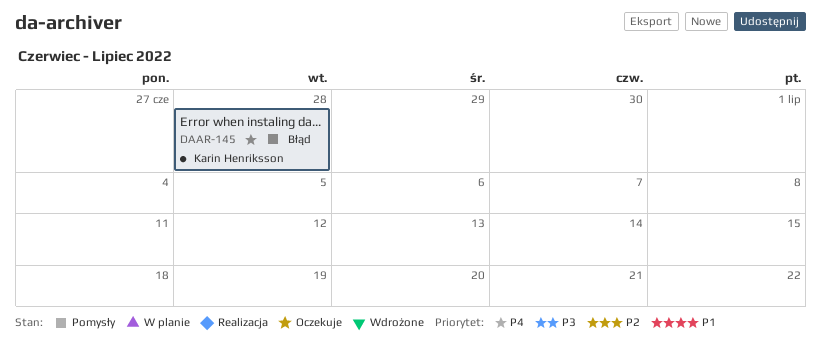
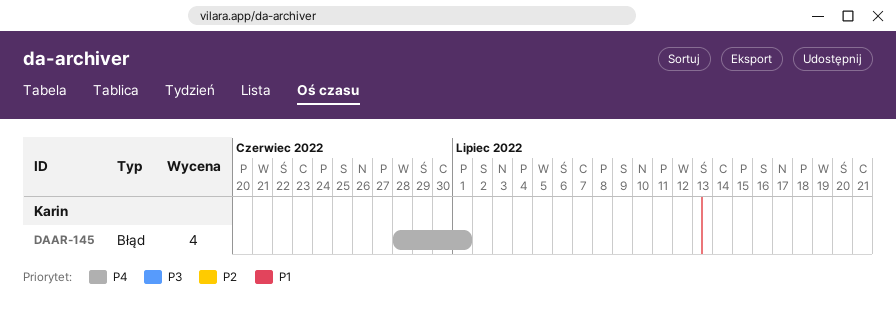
DAAR-145, estimate: 1 -> 4
DAAR-145, due: Jun 28 -> Jul 1

